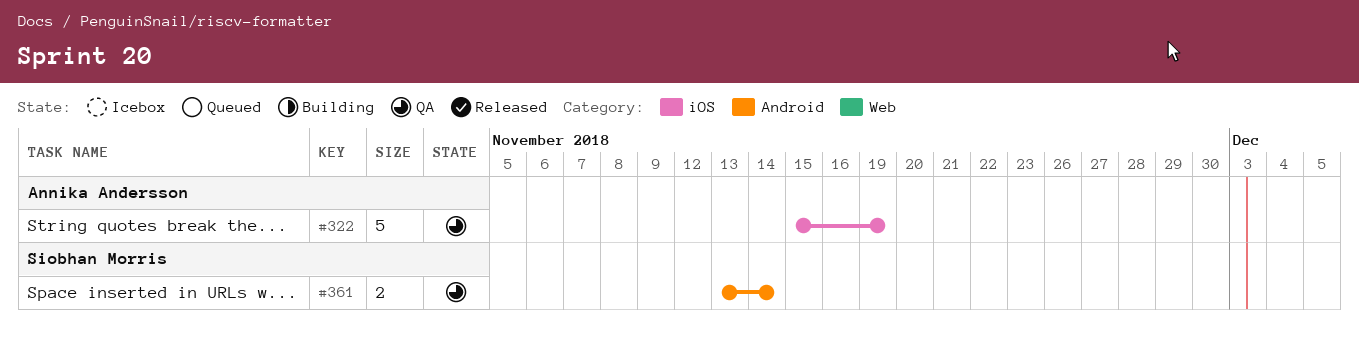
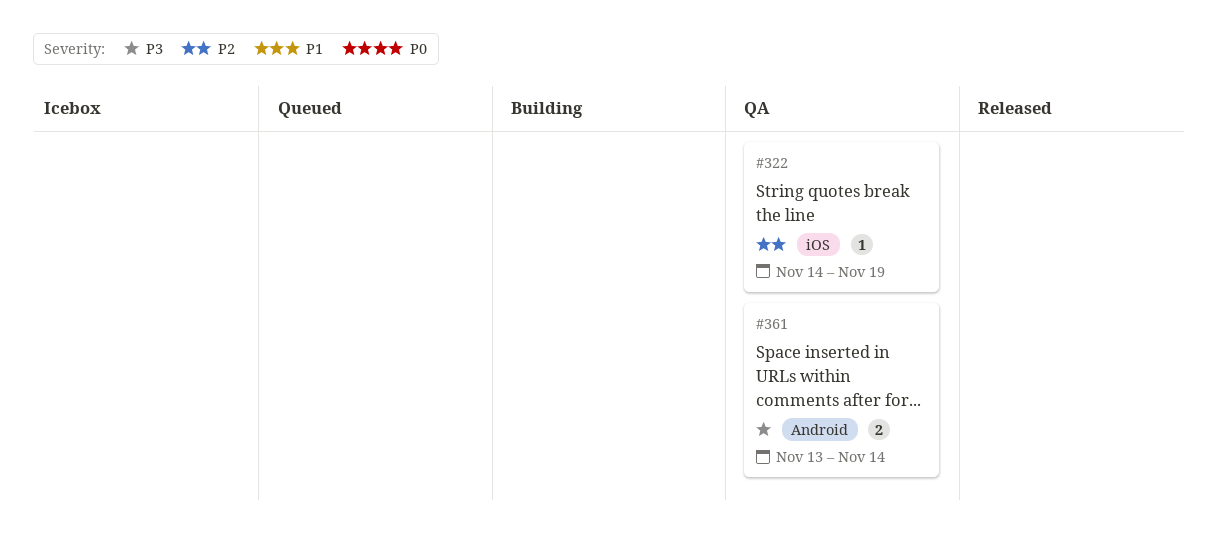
#322, estimate: 5 -> 1
#322, start: Nov 15 -> Nov 14

